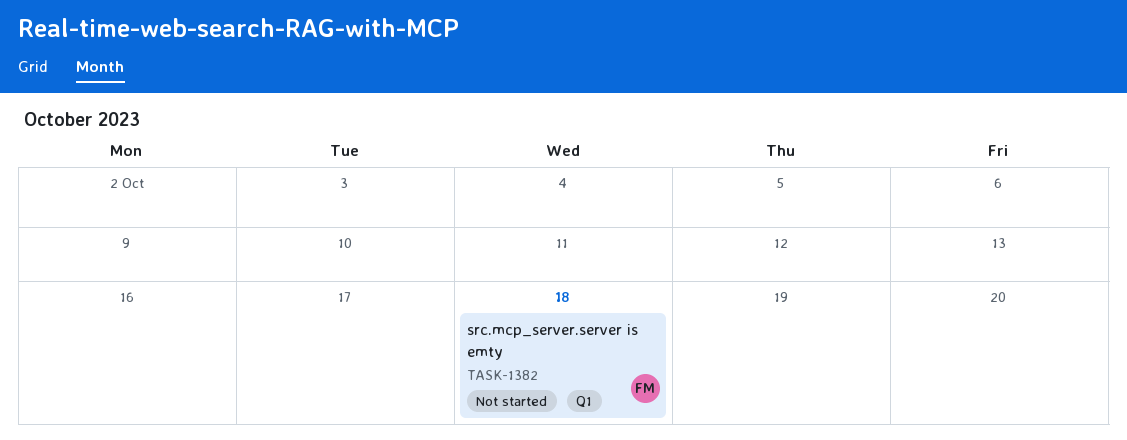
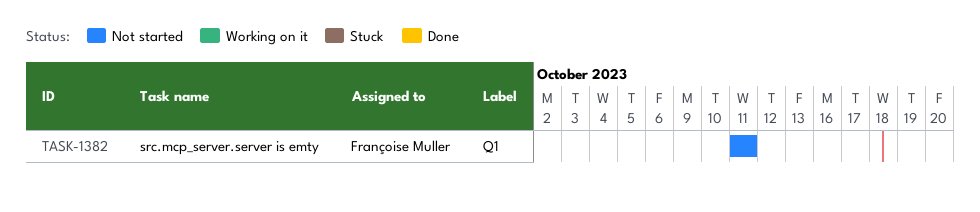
TASK-1382, due: Oct 18 -> Oct 11

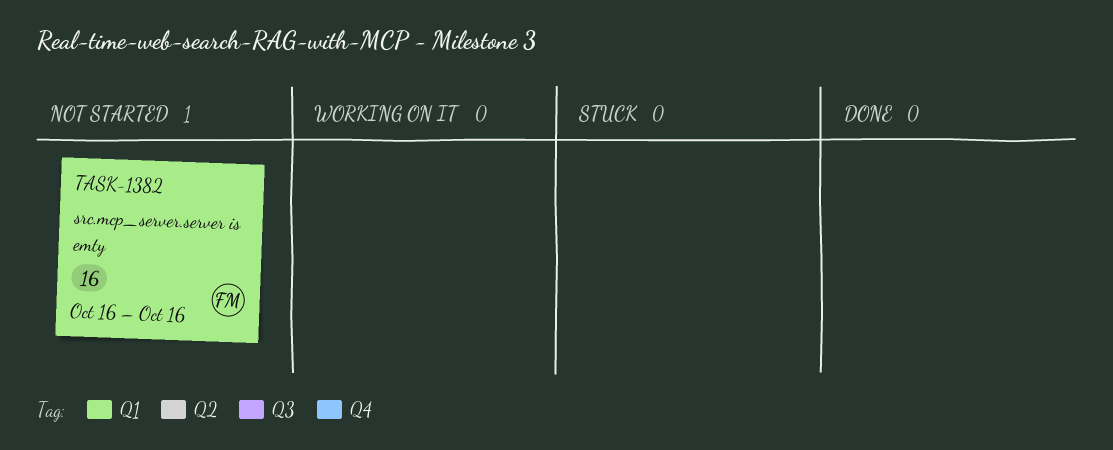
TASK-1382, start: Oct 11 -> Oct 16
TASK-1382, due: Oct 11 -> Oct 16

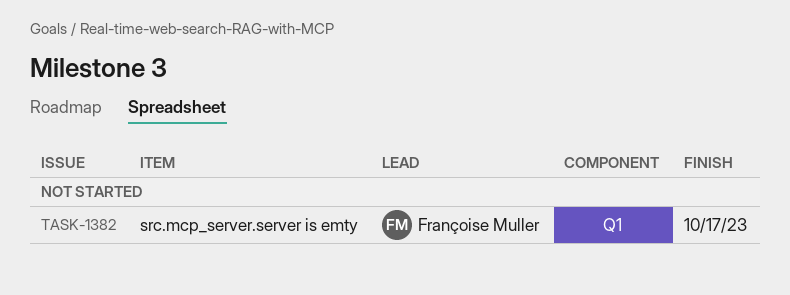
TASK-1382, due: Oct 16 -> Oct 17

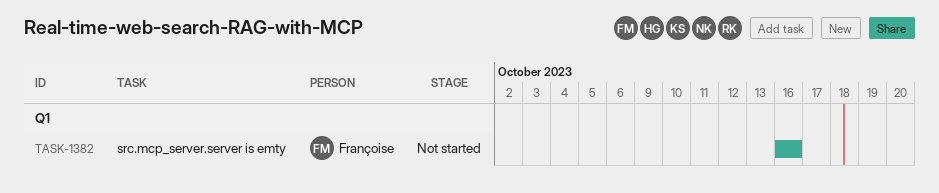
TASK-1382, due: Oct 17 -> Oct 16

